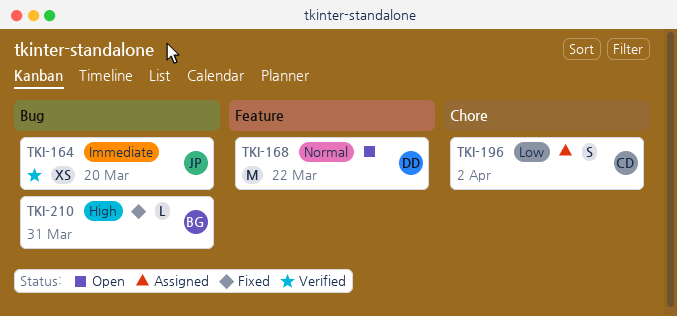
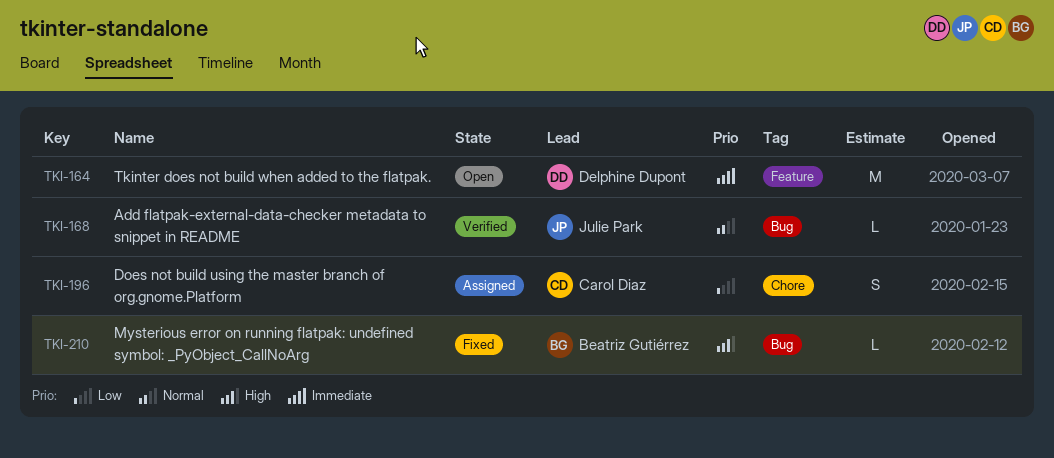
TKI-164, status: Verified -> Open
TKI-164, owner: Julie Park -> Delphine Dupont
TKI-164, label: Bug -> Feature
TKI-164, estimate: XS -> M
TKI-168, status: Open -> Verified
TKI-168, owner: Delphine Dupont -> Julie Park
TKI-168, label: Feature -> Bug
TKI-168, estimate: M -> L

